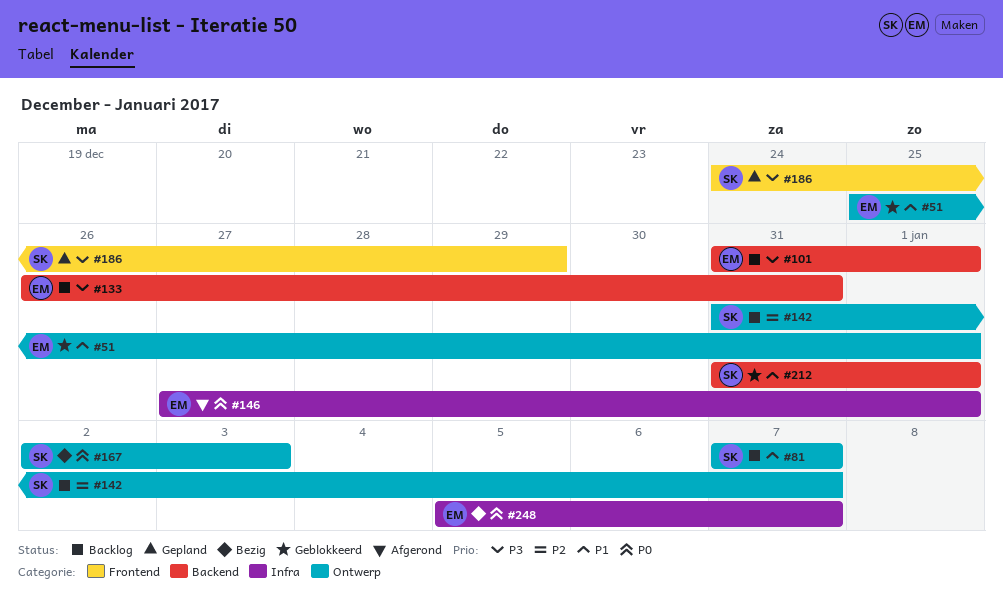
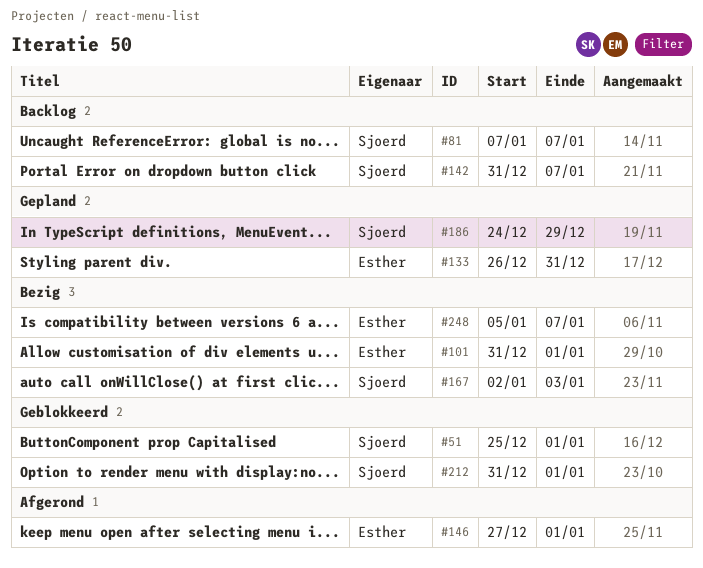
#51, owner: Esther -> Sjoerd
#101, status: Backlog -> Bezig
#133, status: Backlog -> Gepland

